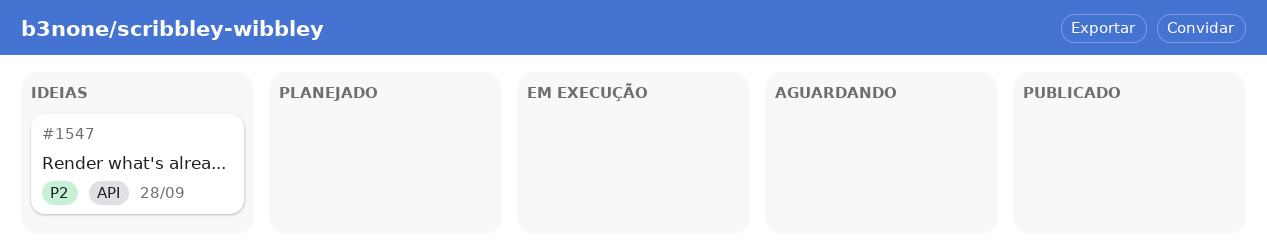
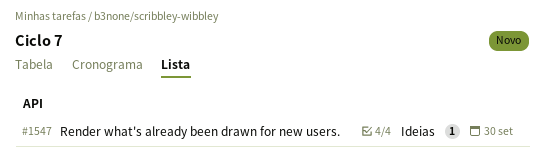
#1547, due: Sep 28 -> Sep 30

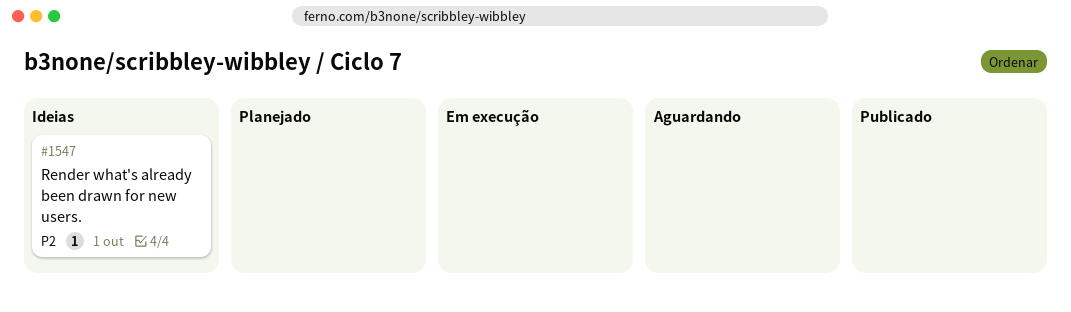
#1547, due: Sep 30 -> Oct 1

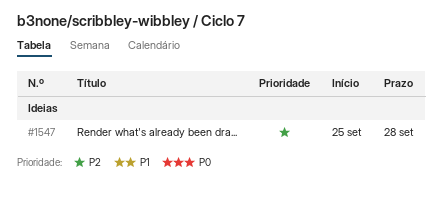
#1547, due: Oct 1 -> Sep 28

